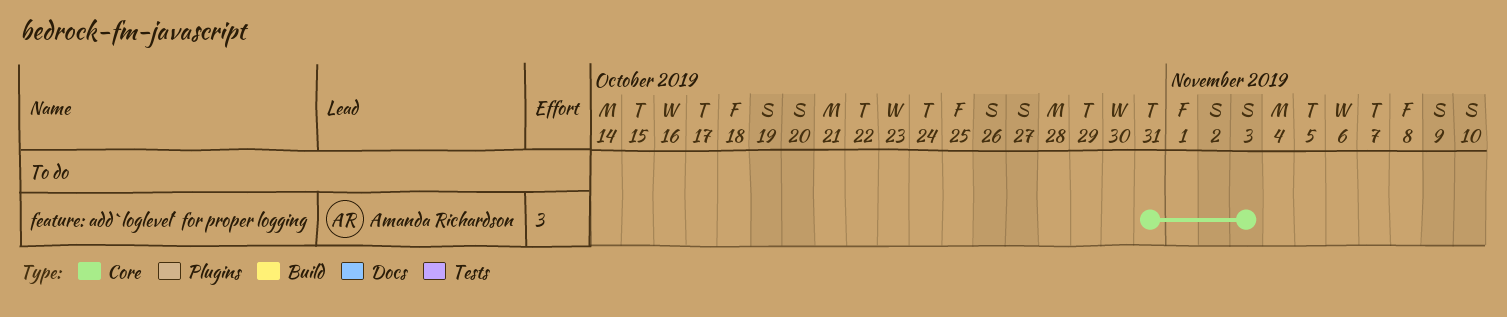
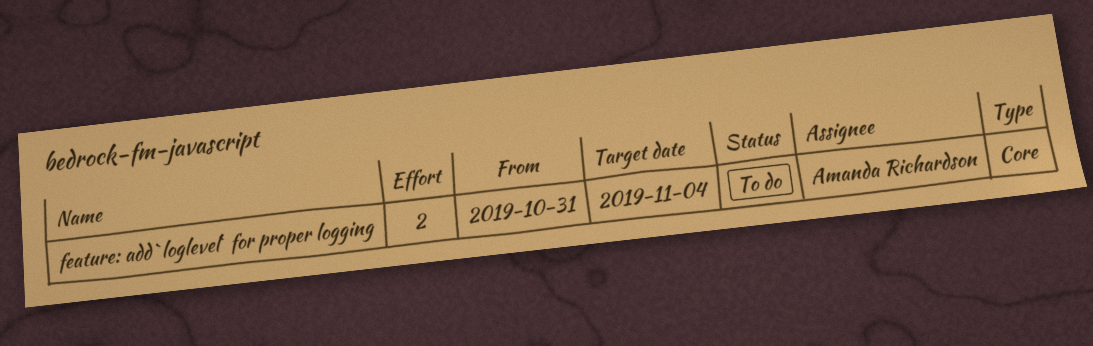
feature: add `loglevel` for proper logging, estimate: 3 -> 2
feature: add `loglevel` for proper logging, due: Nov 3 -> Nov 4

